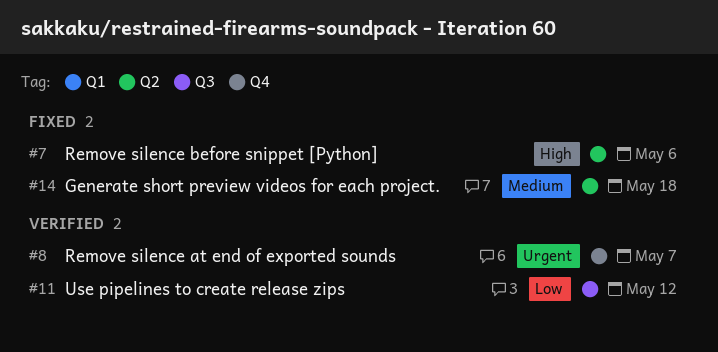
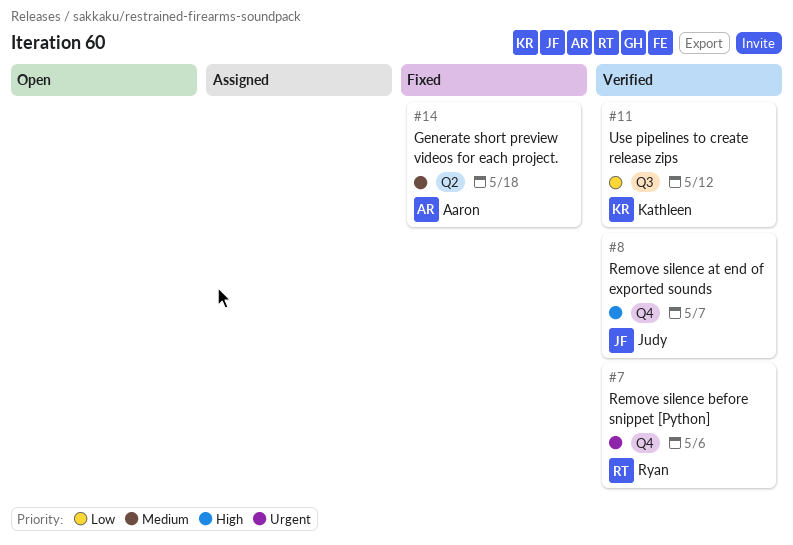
#7, status: Fixed -> Verified
#7, priority: High -> Urgent
#7, label: Q2 -> Q4
#8, priority: Urgent -> High

